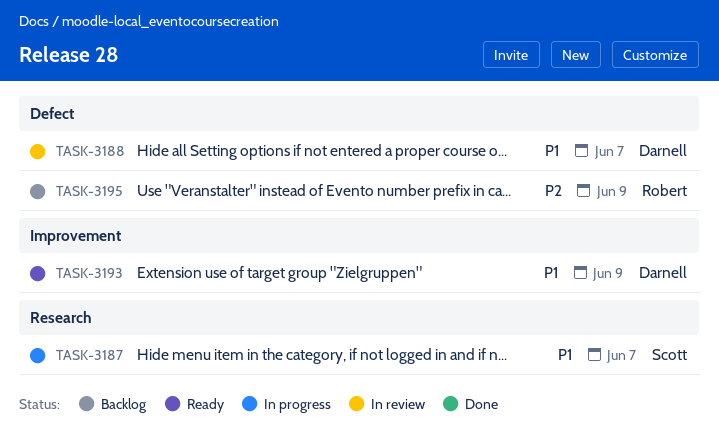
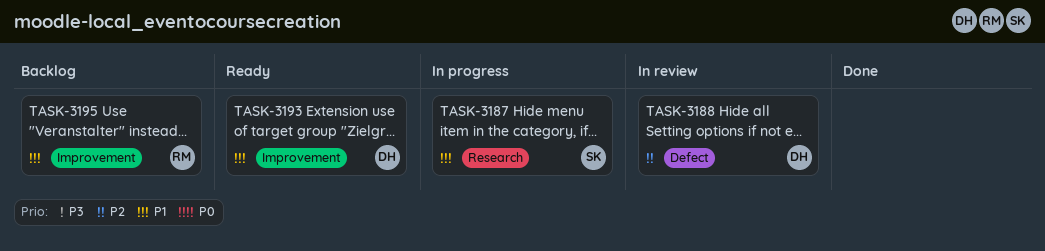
TASK-3188, priority: P1 -> P2
TASK-3195, priority: P2 -> P1
TASK-3195, label: Defect -> Improvement

